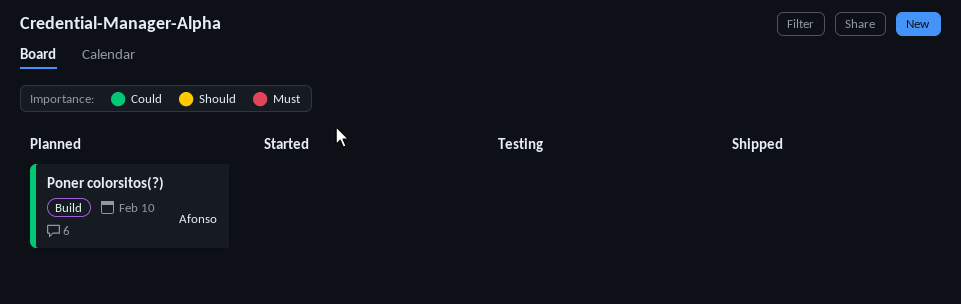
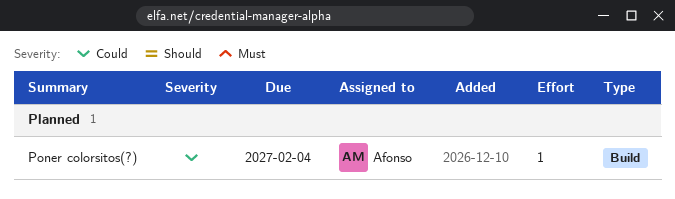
Poner colorsitos(?), due: Feb 10 -> Feb 4

